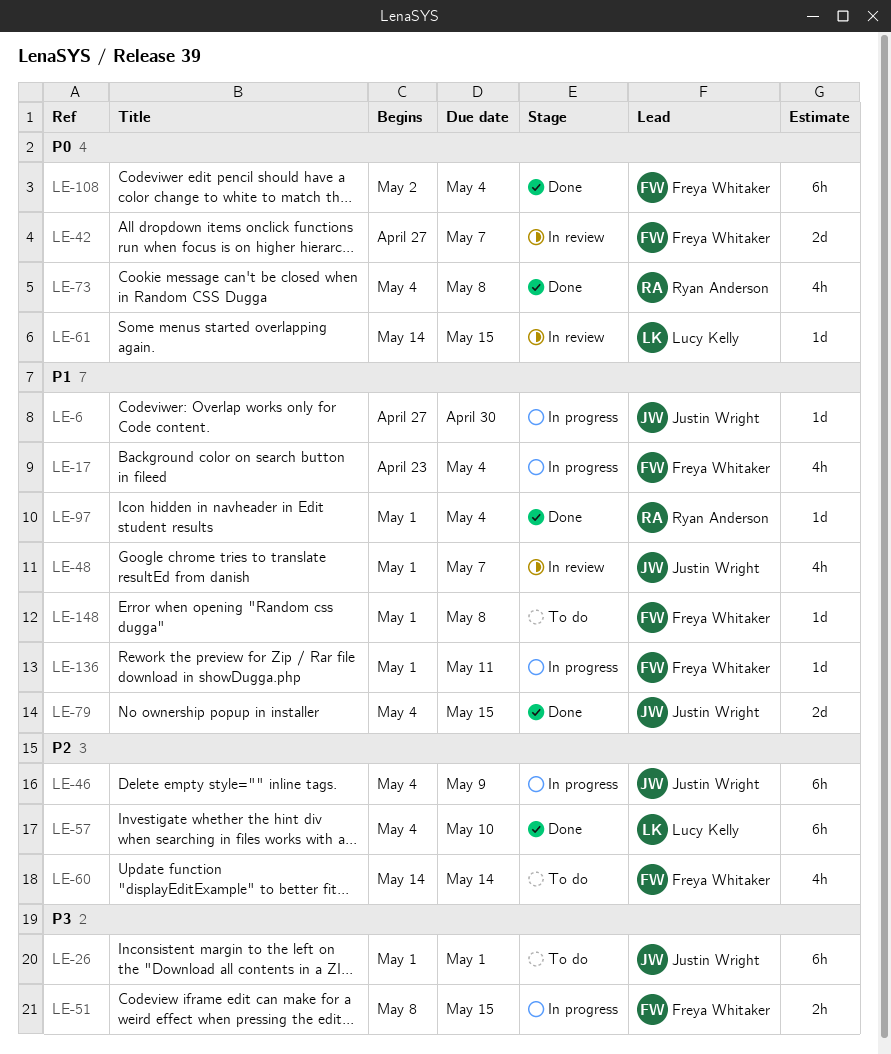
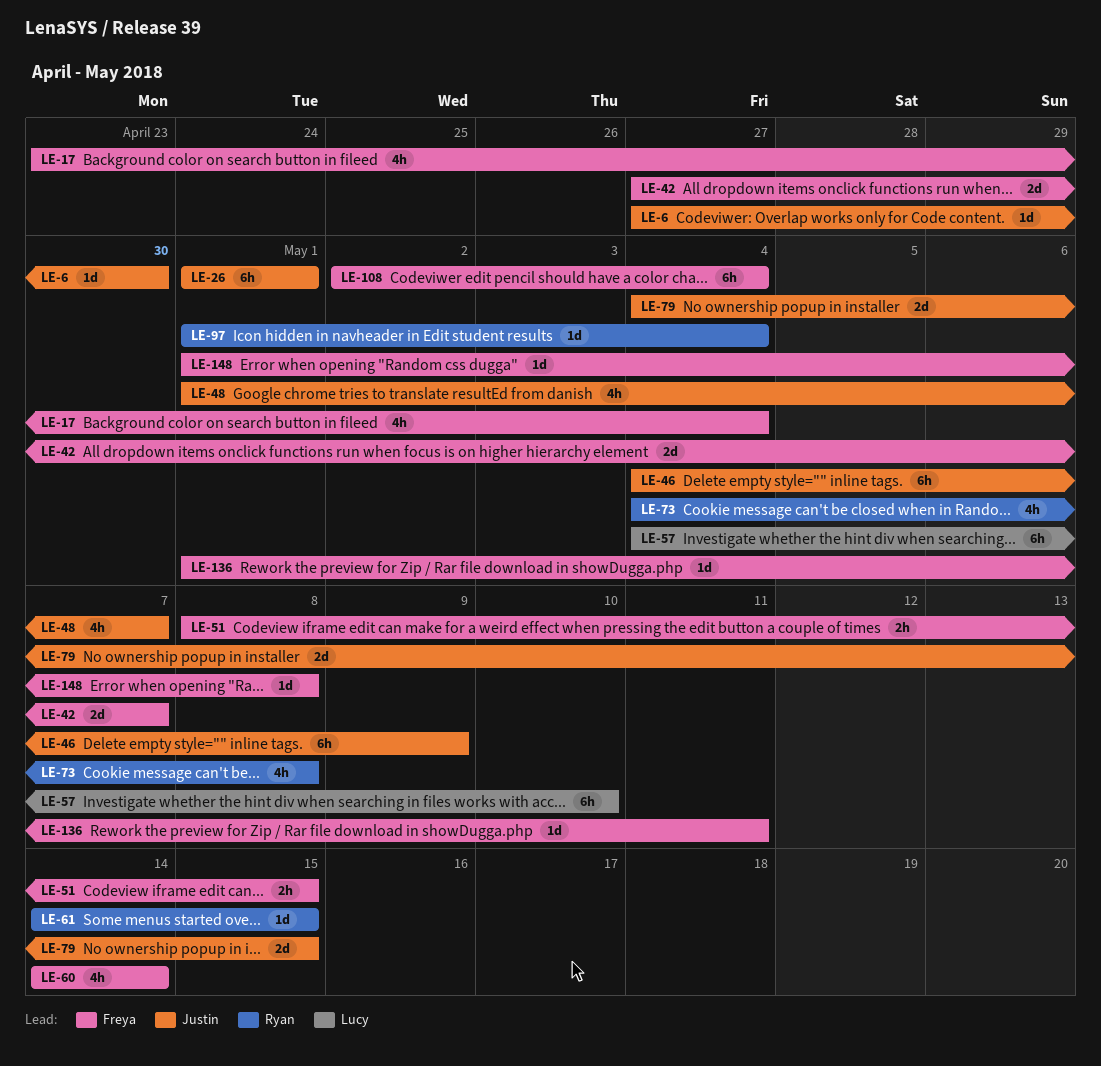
LE-61, owner: Lucy Kelly -> Ryan Anderson

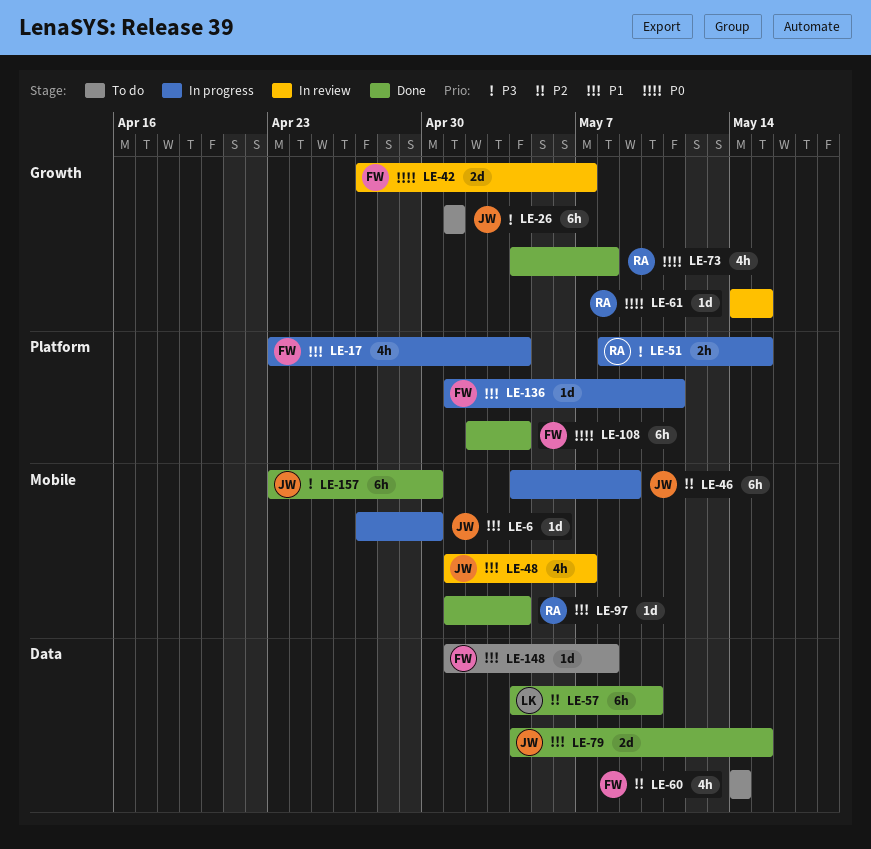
LE-51, owner: Freya -> Ryan
LE-157: none -> present

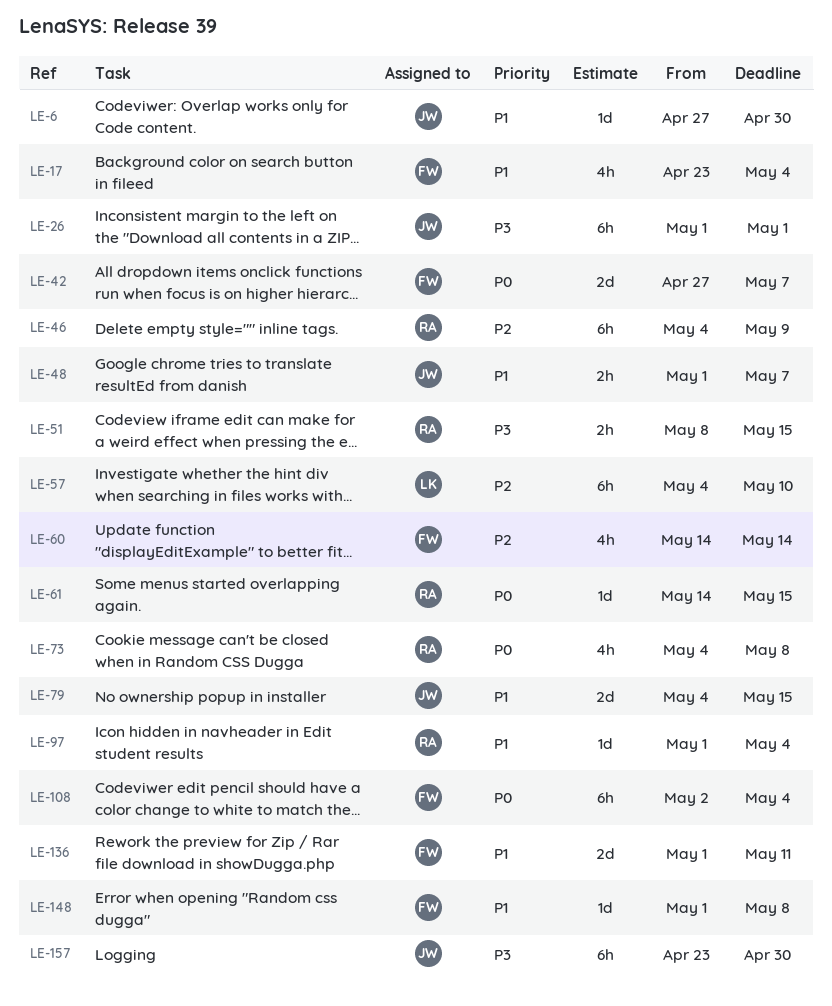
LE-46, owner: JW -> RA
LE-48, estimate: 4h -> 2h
LE-136, estimate: 1d -> 2d

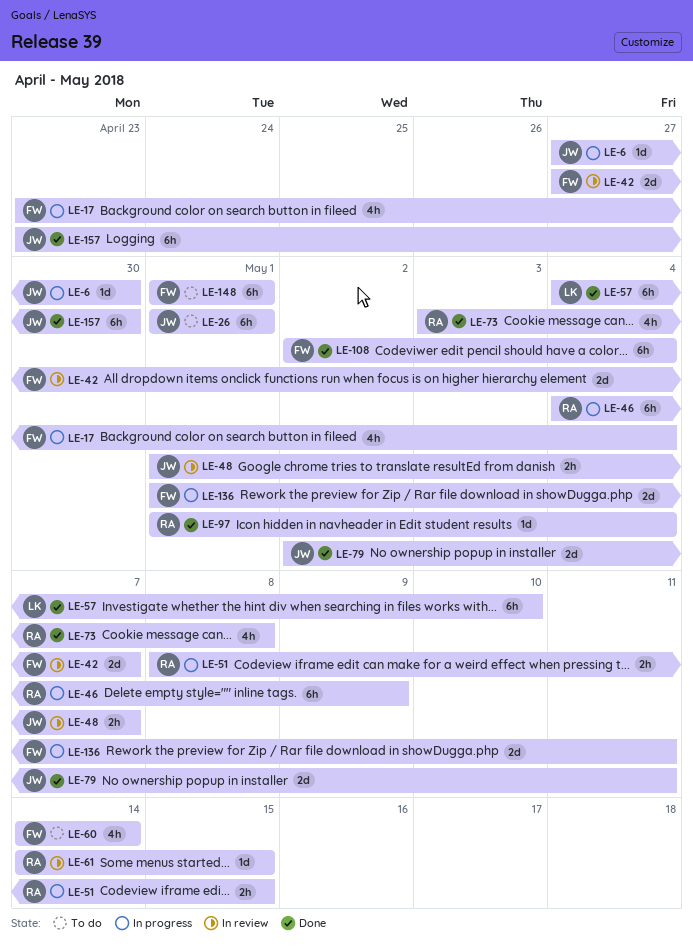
LE-73, start: May 4 -> May 3
LE-79, start: May 4 -> May 2
LE-79, due: May 15 -> May 11
LE-148, estimate: 1d -> 6h
LE-148, due: May 8 -> May 1

